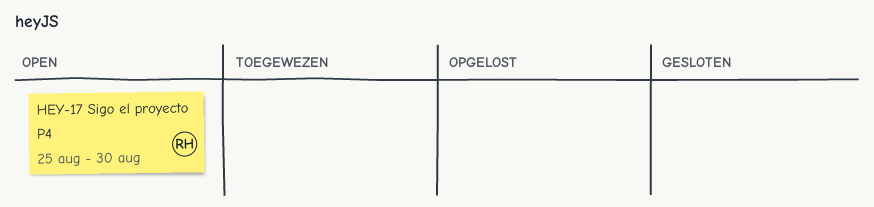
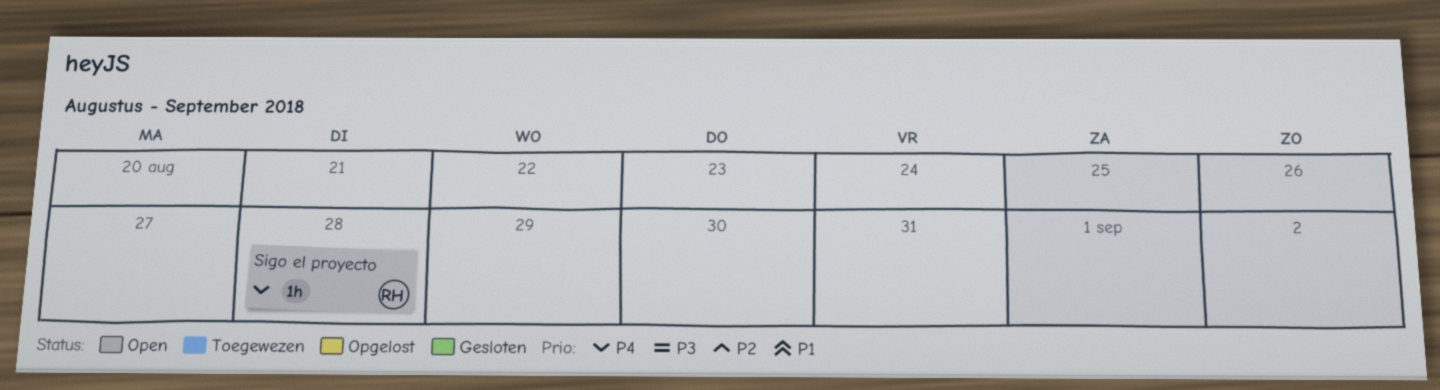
Sigo el proyecto, due: Aug 30 -> Aug 28

